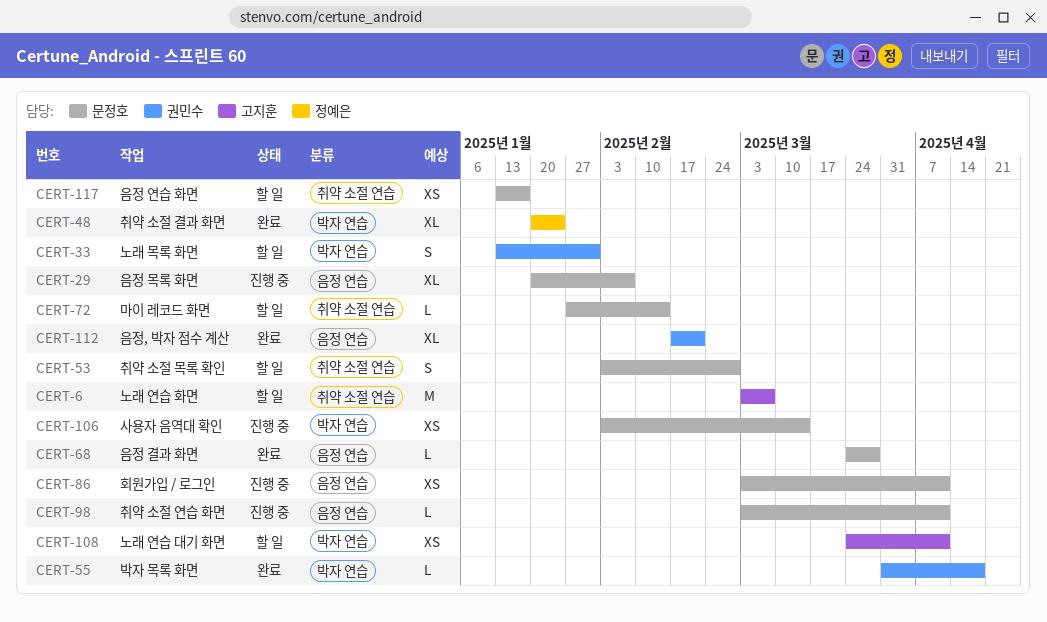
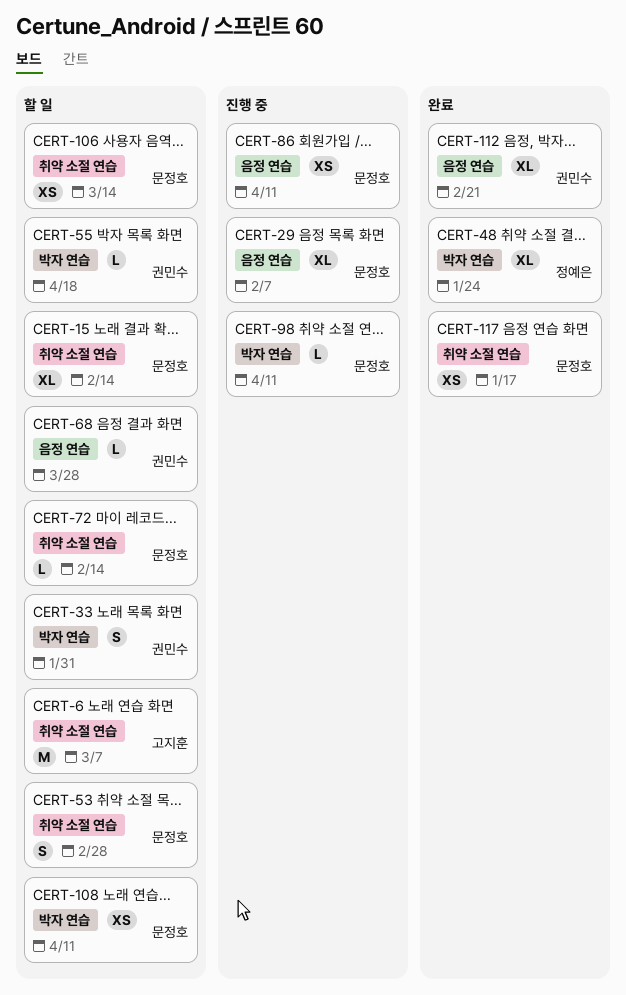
CERT-15: none -> present
CERT-55, status: 완료 -> 할 일
CERT-68, status: 완료 -> 할 일
CERT-68, owner: 문정호 -> 권민수
CERT-98, label: 음정 연습 -> 박자 연습
CERT-106, status: 진행 중 -> 할 일
CERT-106, label: 박자 연습 -> 취약 소절 연습
CERT-108, owner: 고지훈 -> 문정호
CERT-117, status: 할 일 -> 완료

